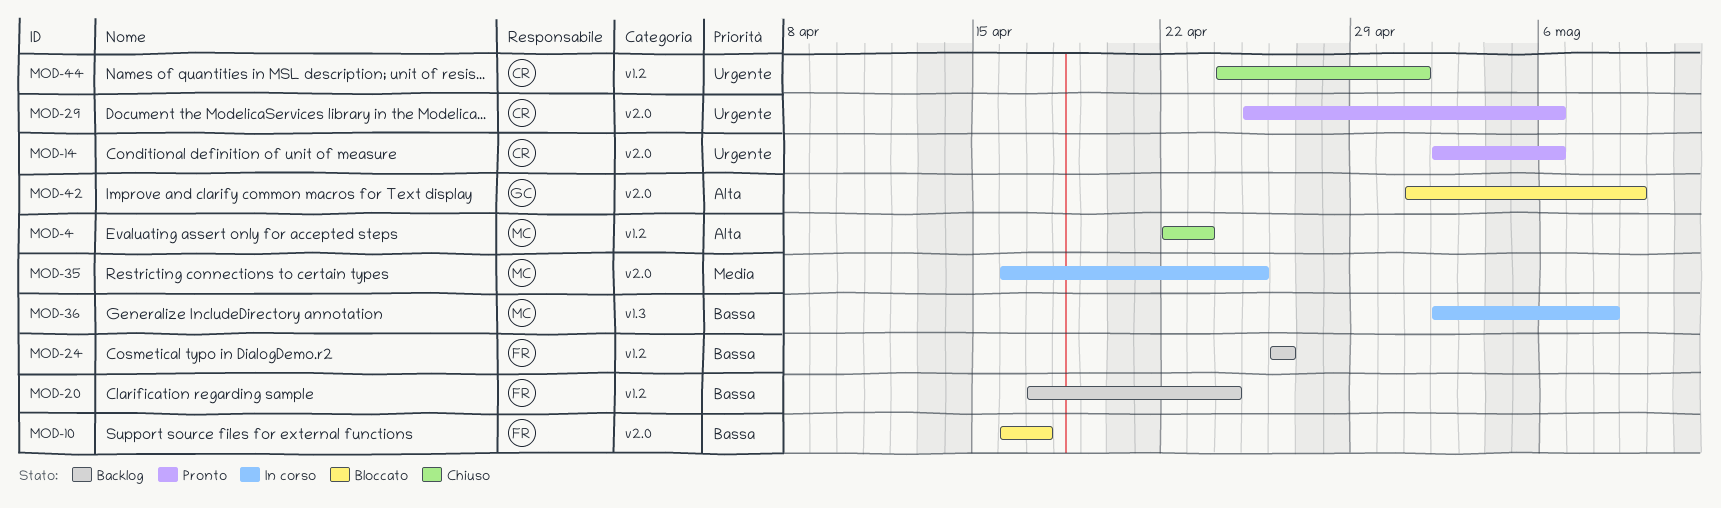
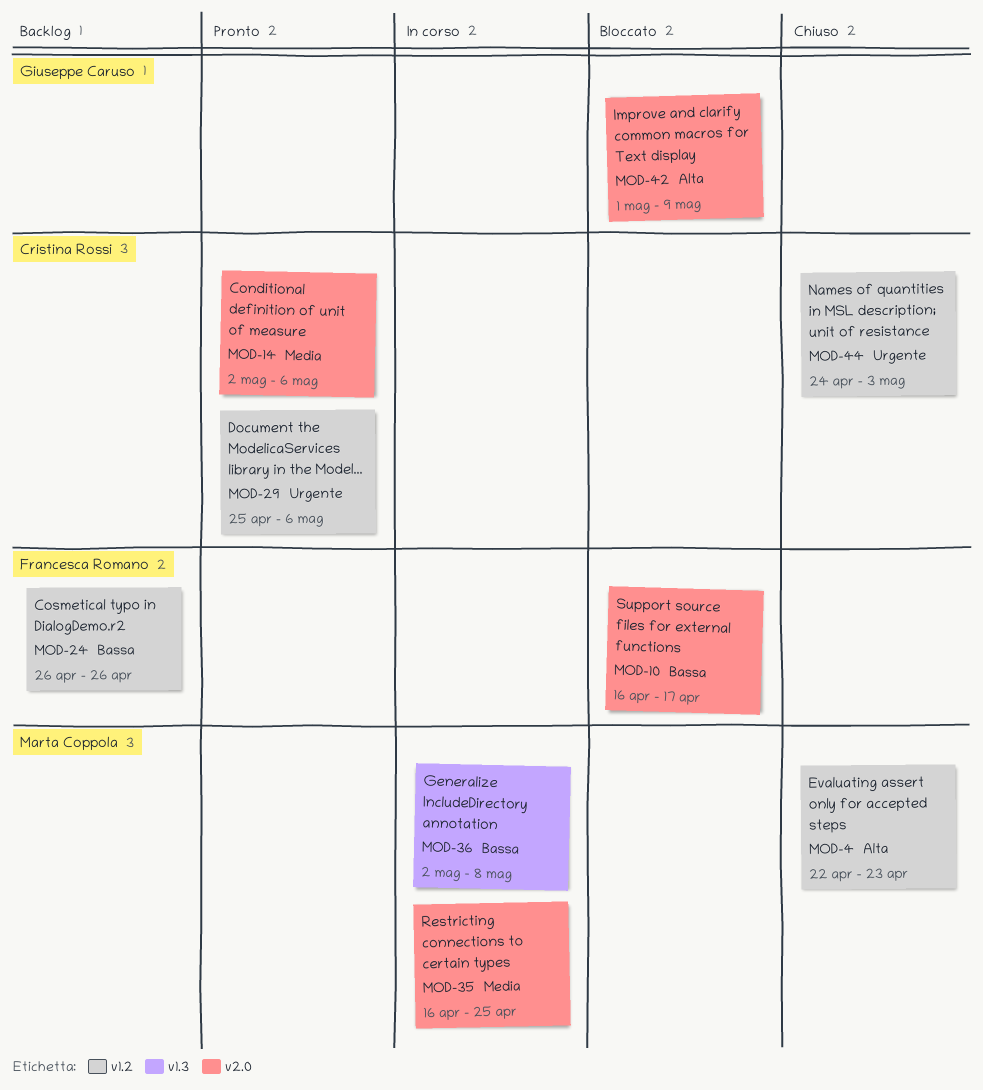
MOD-14, priority: Urgente -> Media
MOD-20: present -> none
MOD-29, label: v2.0 -> v1.2
MOD-44, due: May 1 -> May 3

